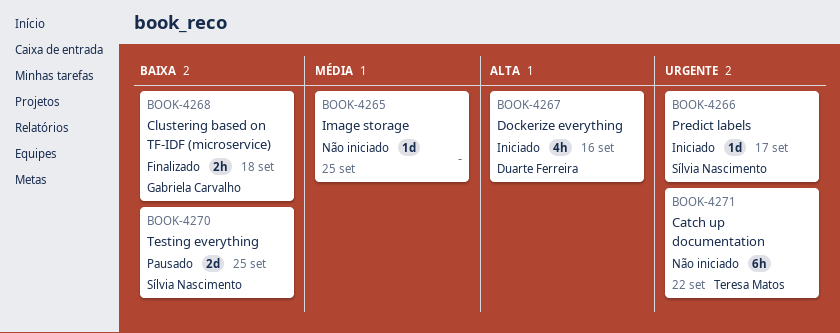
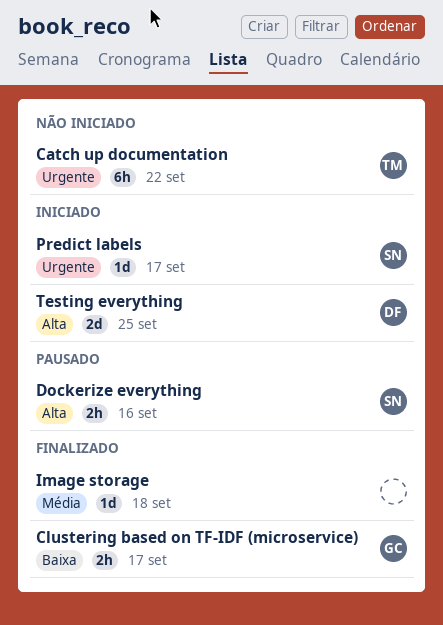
Clustering based on TF-IDF (microservice), due: Sep 18 -> Sep 17
Dockerize everything, status: Iniciado -> Pausado
Dockerize everything, owner: Duarte Ferreira -> Sílvia Nascimento
Dockerize everything, estimate: 4h -> 2h
Image storage, status: Não iniciado -> Finalizado
Image storage, due: Sep 25 -> Sep 18
Testing everything, status: Pausado -> Iniciado
Testing everything, owner: Sílvia Nascimento -> Duarte Ferreira
Testing everything, priority: Baixa -> Alta

